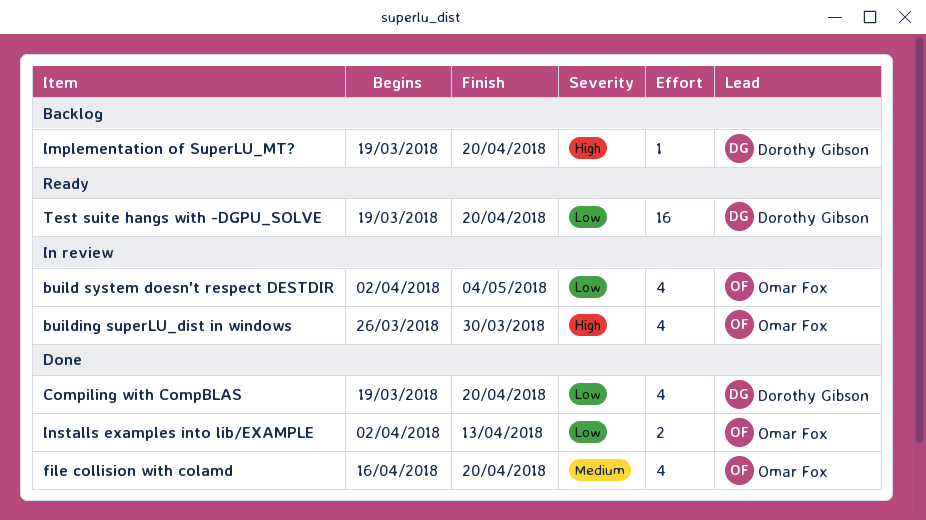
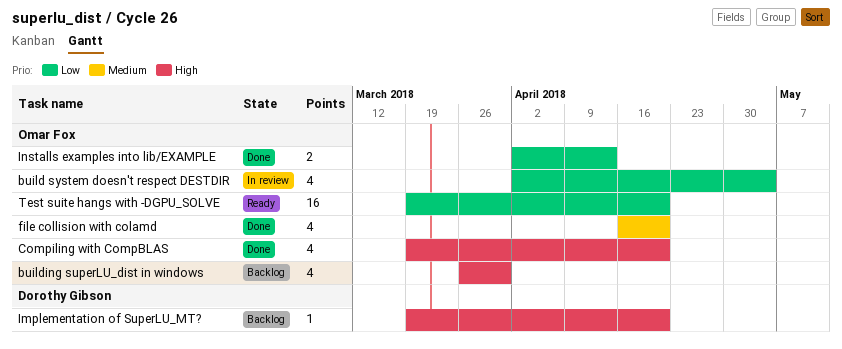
building superLU_dist in windows, status: In review -> Backlog
Compiling with CompBLAS, owner: Dorothy Gibson -> Omar Fox
Compiling with CompBLAS, priority: Low -> High
Test suite hangs with -DGPU_SOLVE, owner: Dorothy Gibson -> Omar Fox

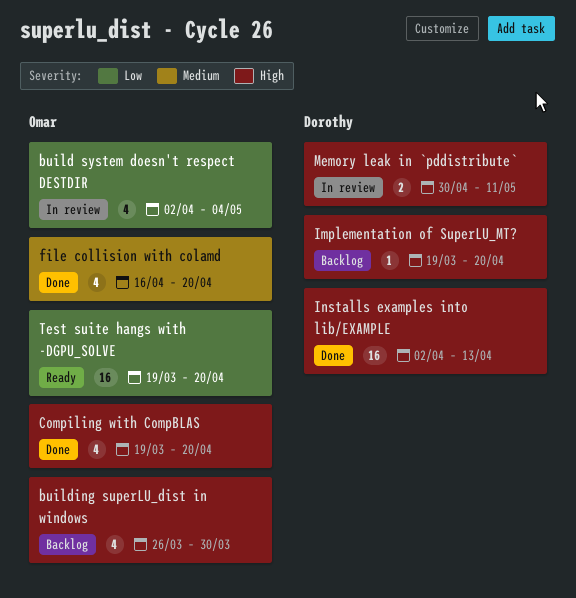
Installs examples into lib/EXAMPLE, owner: Omar Fox -> Dorothy Gibson
Installs examples into lib/EXAMPLE, priority: Low -> High
Installs examples into lib/EXAMPLE, estimate: 2 -> 16
Memory leak in `pddistribute`: none -> present

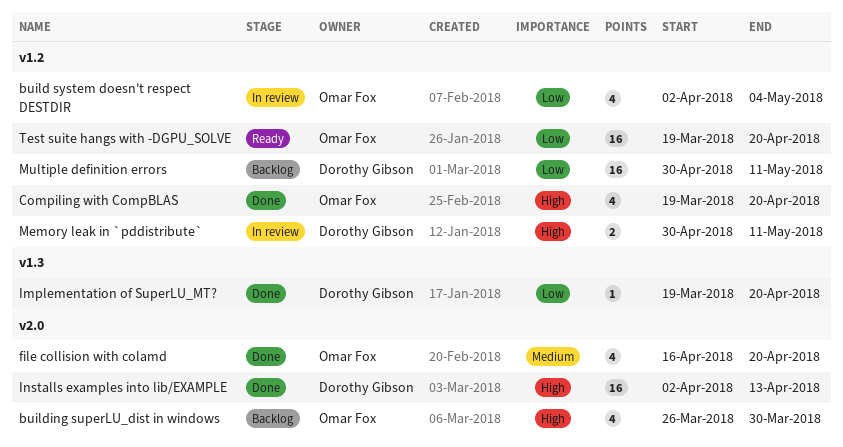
Implementation of SuperLU_MT?, status: Backlog -> Done
Implementation of SuperLU_MT?, priority: High -> Low
Multiple definition errors: none -> present

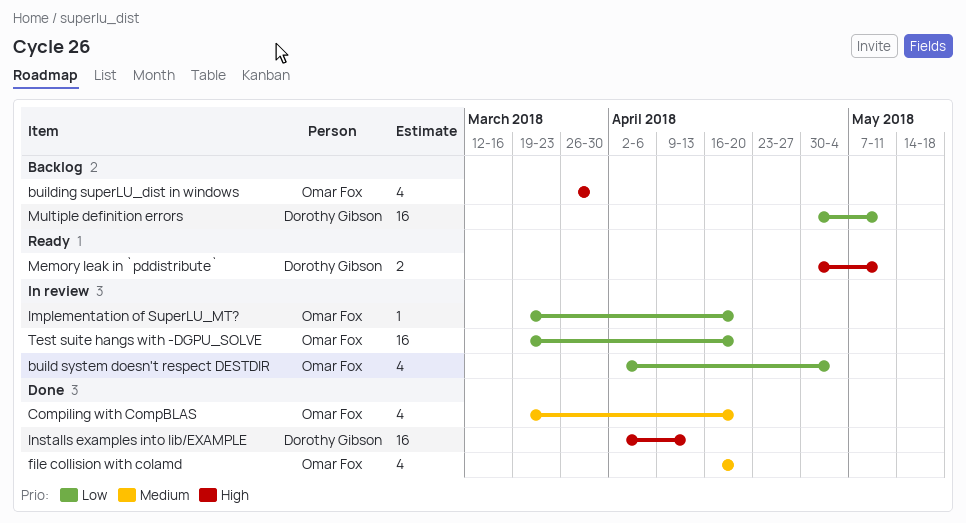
Compiling with CompBLAS, priority: High -> Medium
Implementation of SuperLU_MT?, status: Done -> In review
Implementation of SuperLU_MT?, owner: Dorothy Gibson -> Omar Fox
Memory leak in `pddistribute`, status: In review -> Ready
Test suite hangs with -DGPU_SOLVE, status: Ready -> In review

